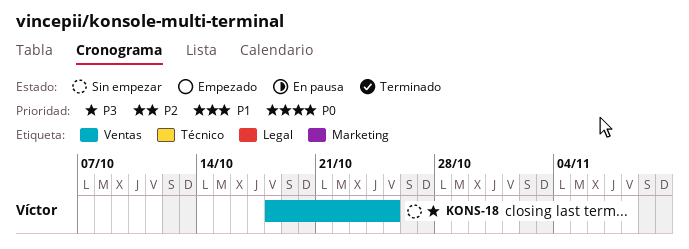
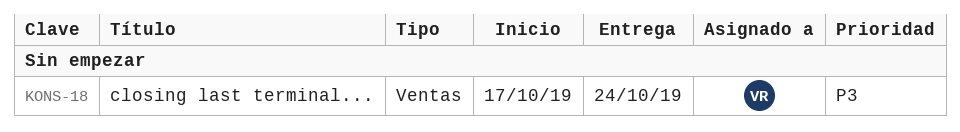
KONS-18, start: Oct 18 -> Oct 17
KONS-18, due: Oct 25 -> Oct 24

